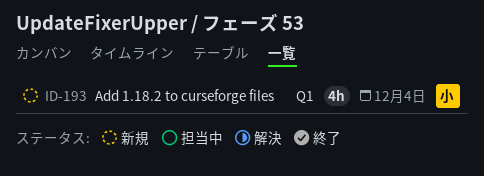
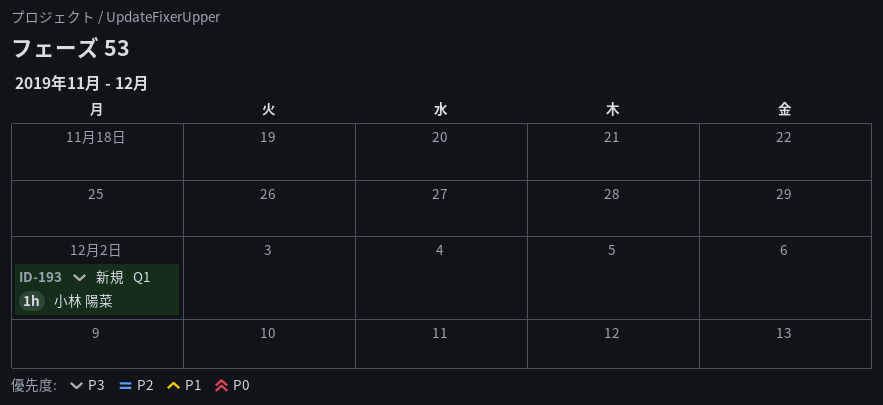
ID-193, estimate: 4h -> 1h
ID-193, due: Dec 4 -> Dec 2

